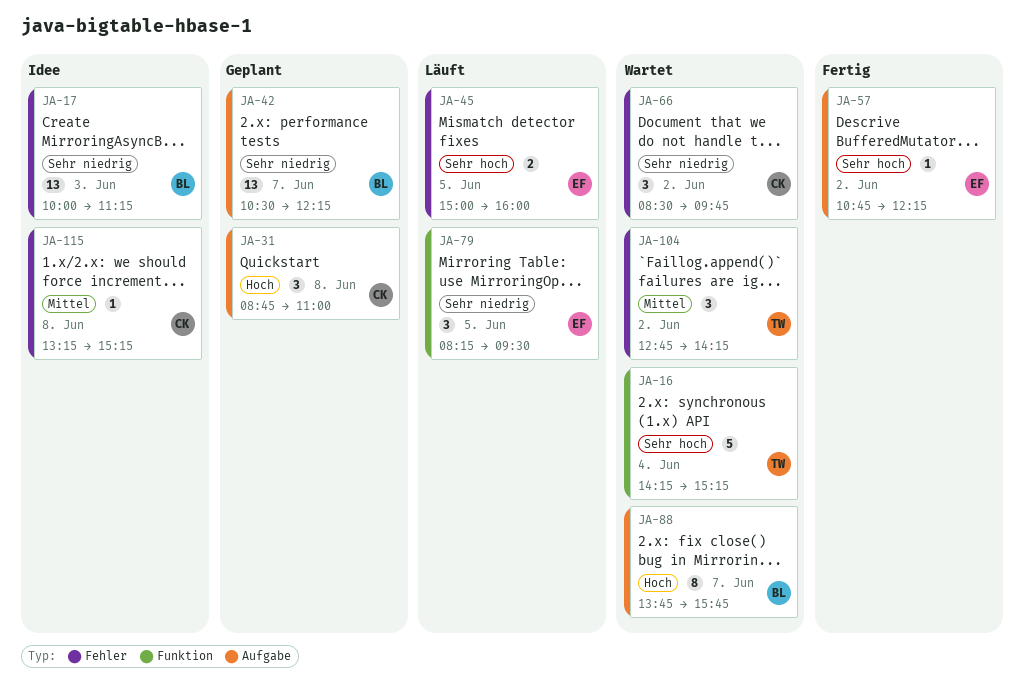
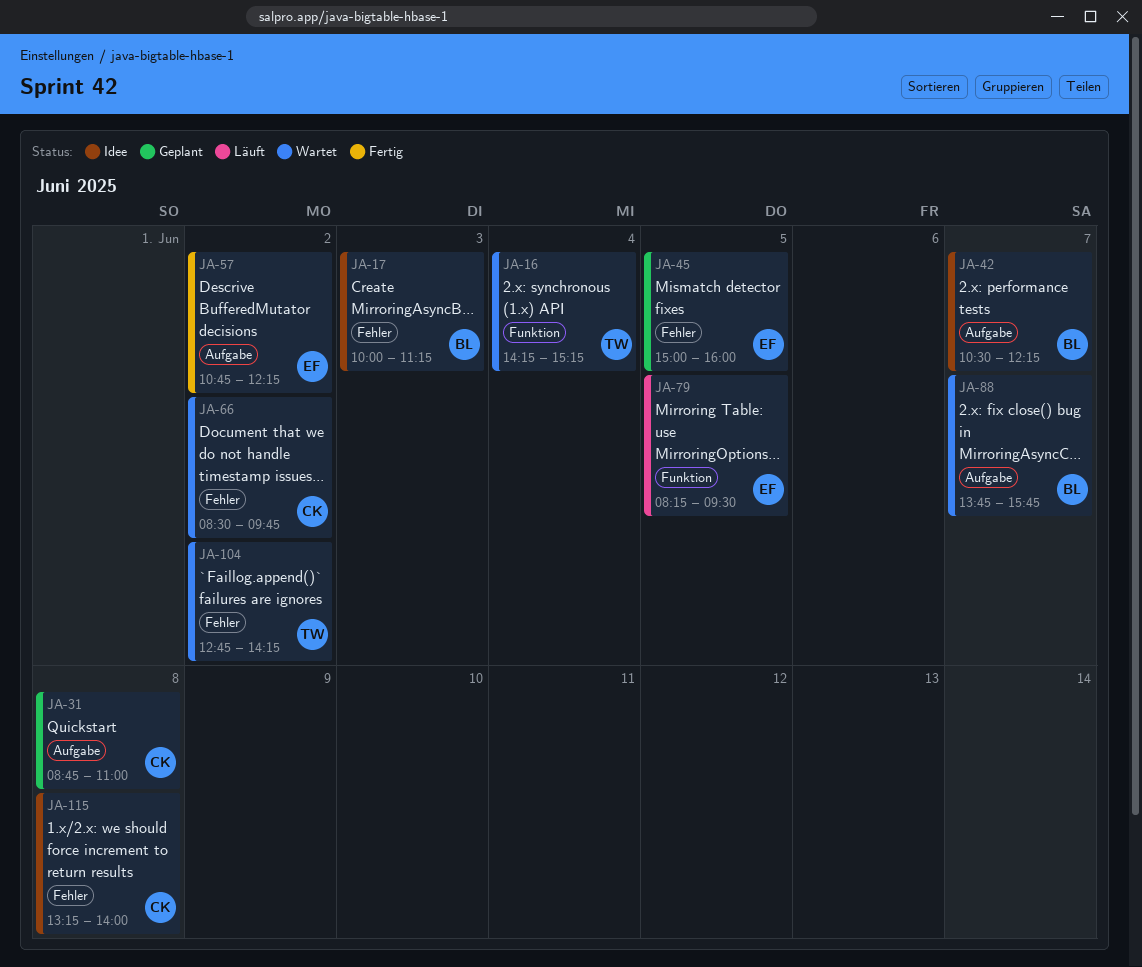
JA-42, status: Geplant -> Idee
JA-45, status: Läuft -> Geplant
JA-115, ends: 15:15 -> 14:00

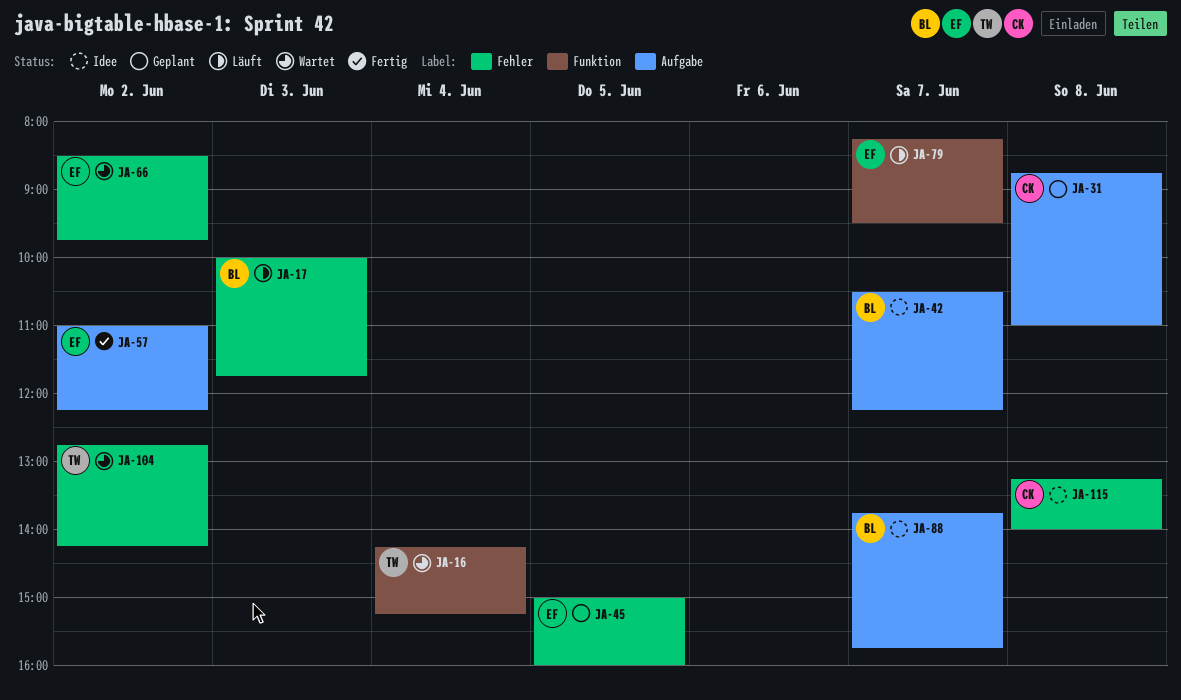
JA-17, status: Idee -> Läuft
JA-17, ends: 11:15 -> 11:45
JA-57, begins: 10:45 -> 11:00
JA-66, owner: CK -> EF
JA-79, day: Jun 5 -> Jun 7
JA-88, status: Wartet -> Idee

